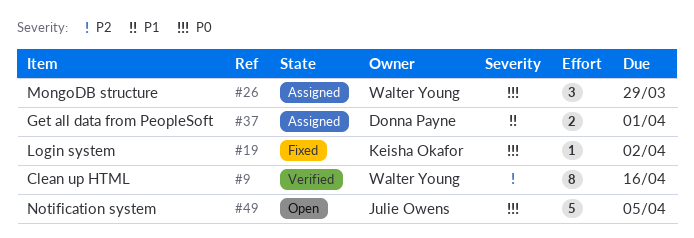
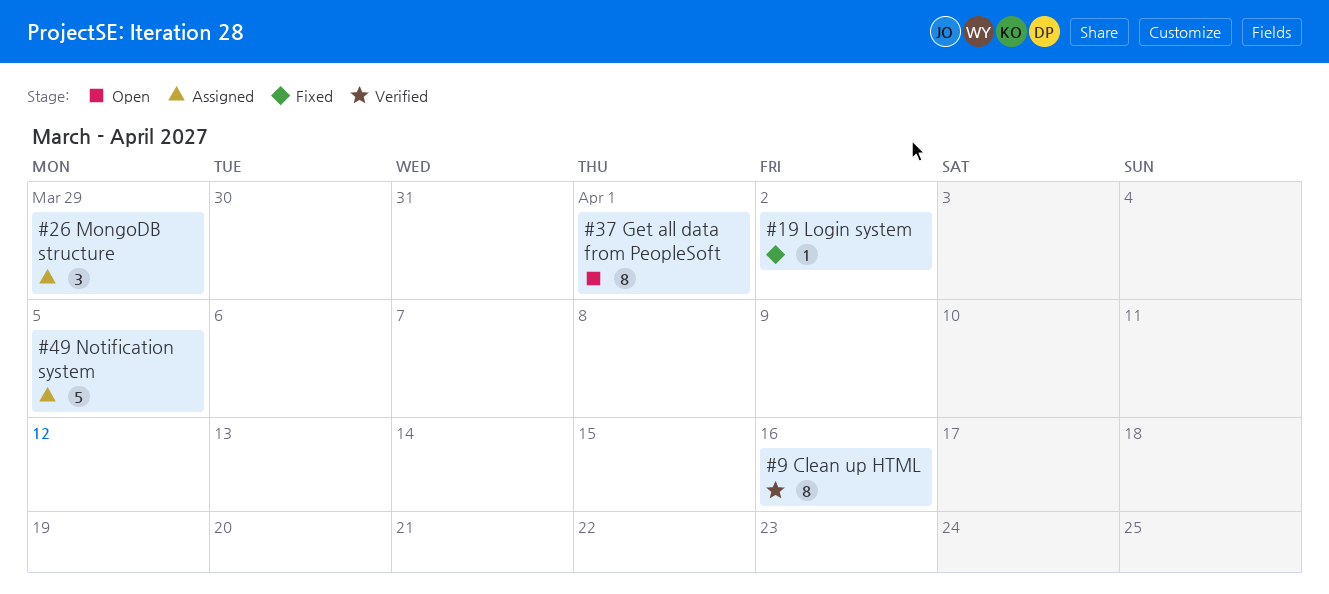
#37, status: Assigned -> Open
#37, estimate: 2 -> 8
#49, status: Open -> Assigned

